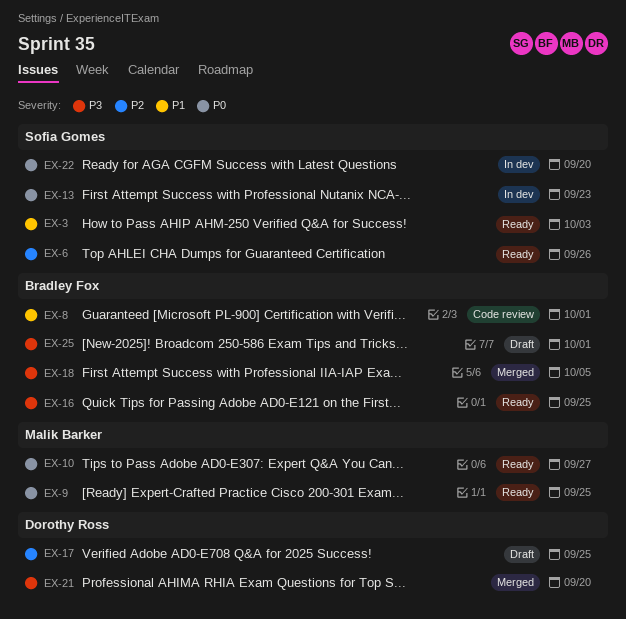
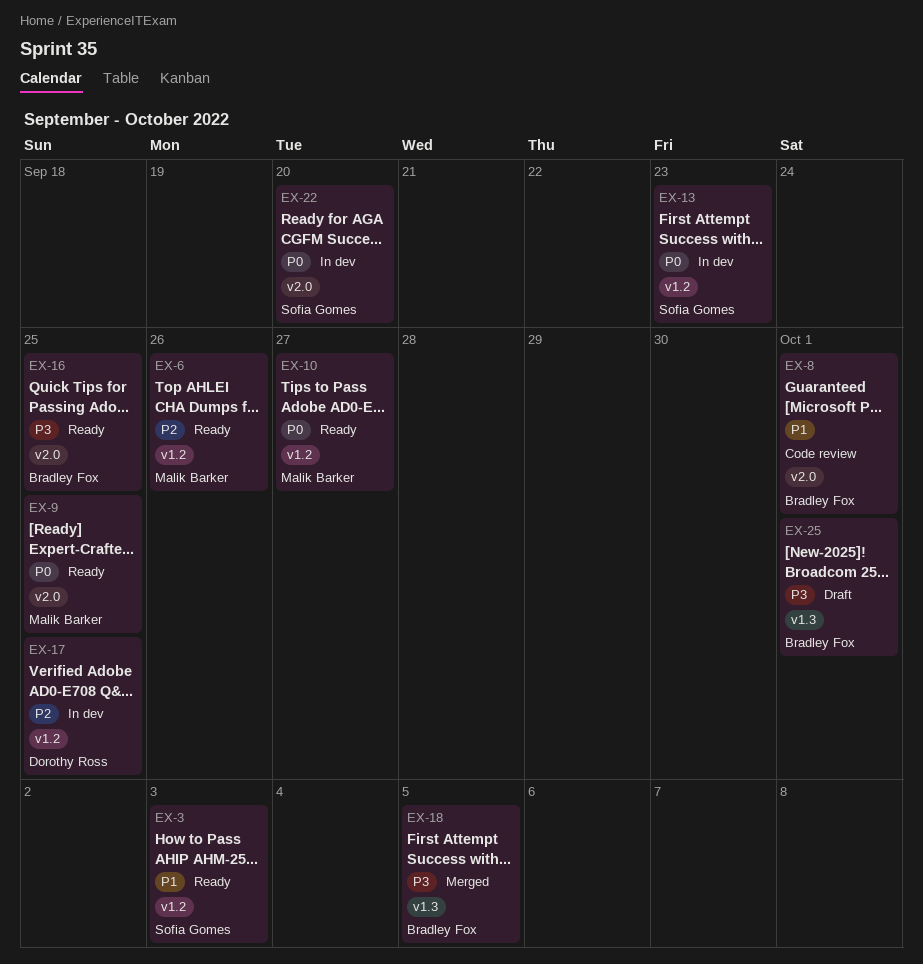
EX-6, owner: Sofia Gomes -> Malik Barker
EX-17, status: Draft -> In dev
EX-21: present -> none

